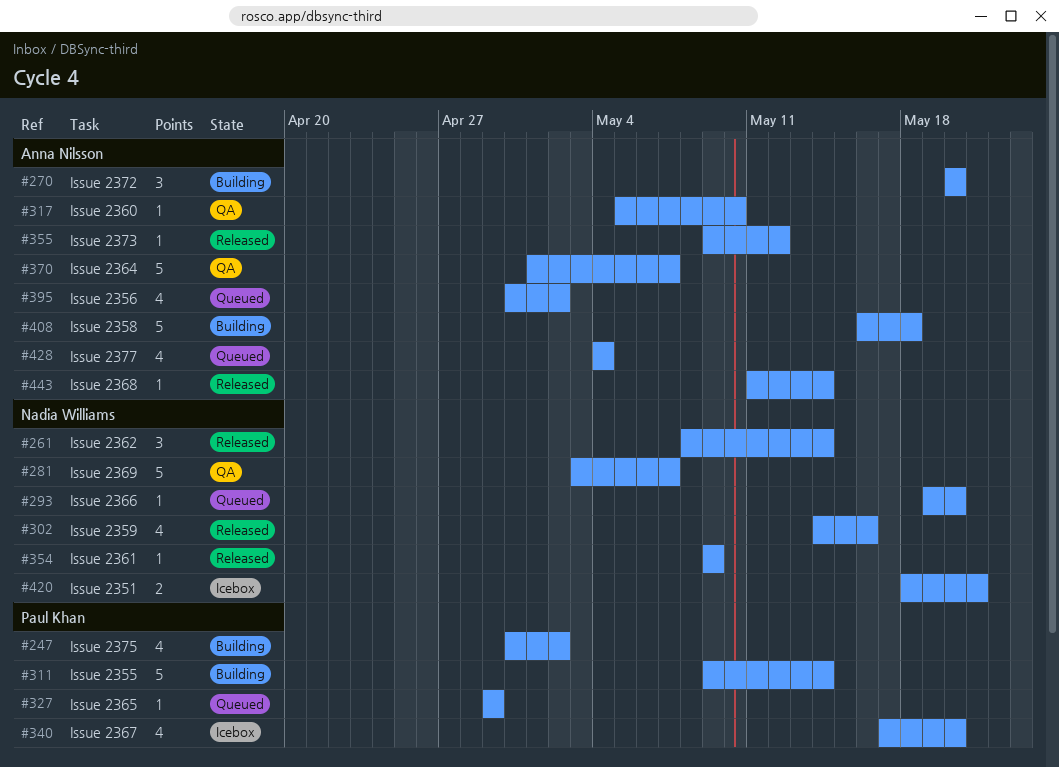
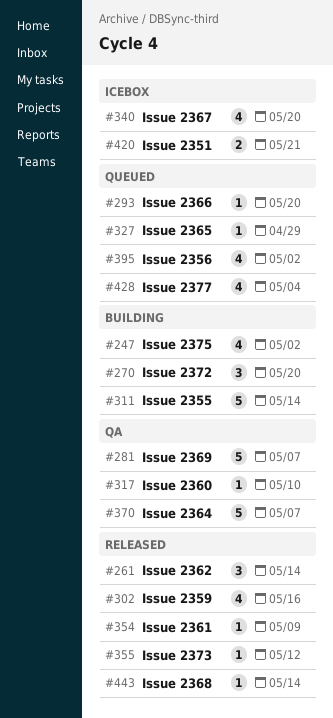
#408: present -> none

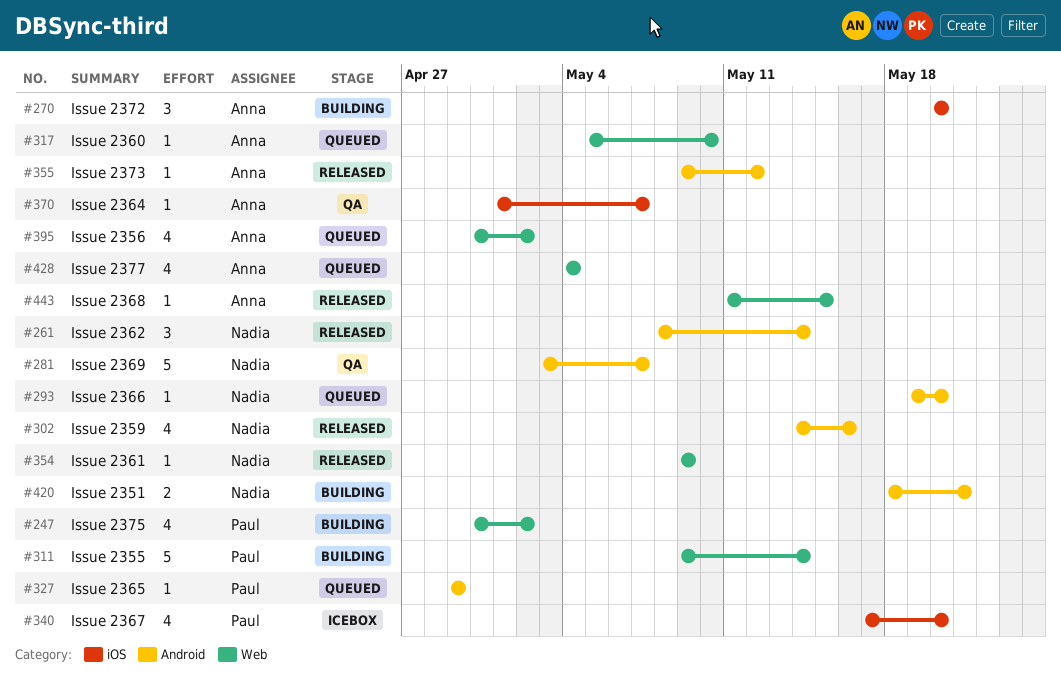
#317, status: QA -> Queued
#370, estimate: 5 -> 1
#420, status: Icebox -> Building
#443, due: May 14 -> May 15

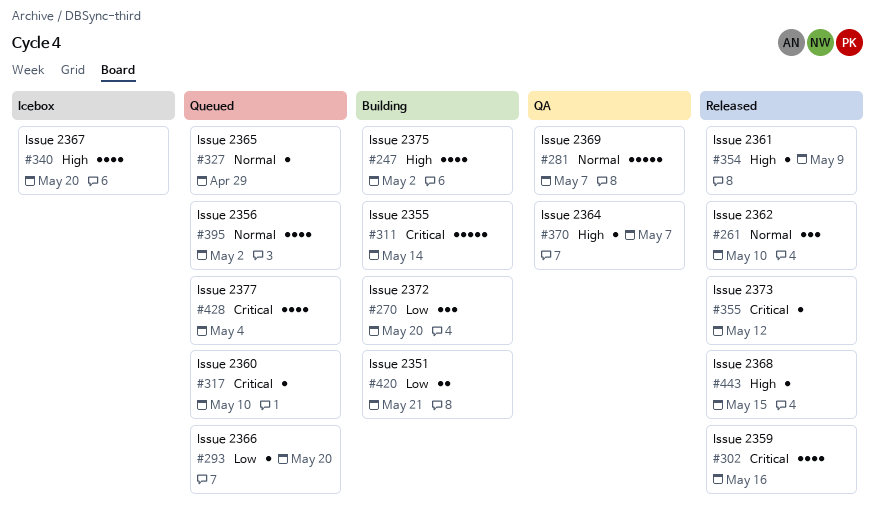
#261, due: May 14 -> May 10

